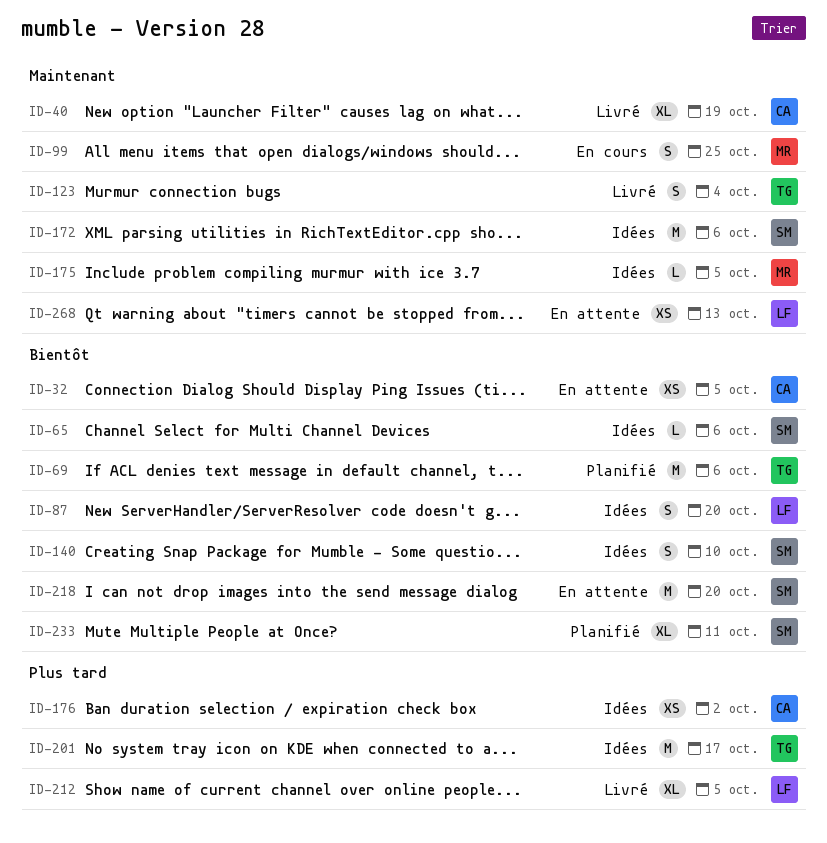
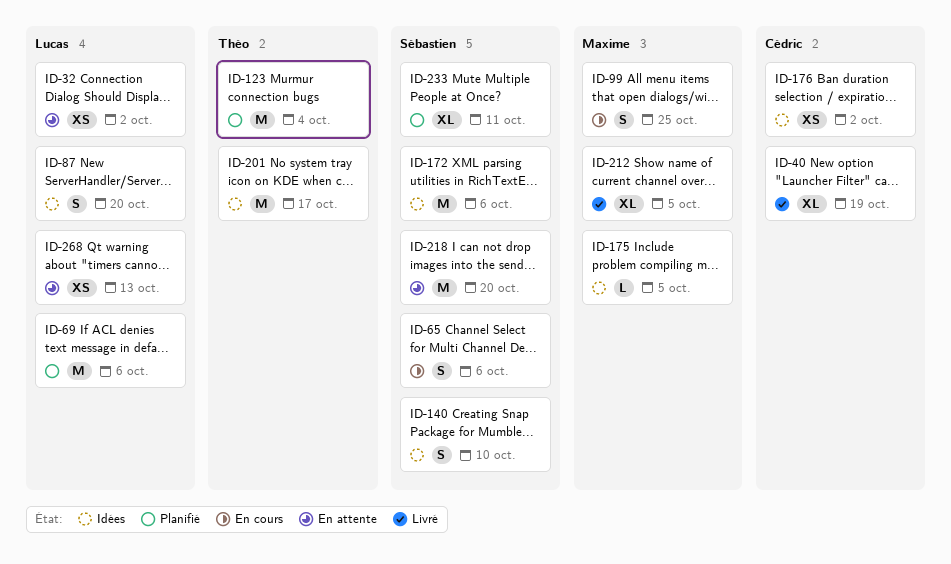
ID-32, owner: Cédric -> Lucas
ID-32, due: Oct 5 -> Oct 2
ID-65, status: Idées -> En cours
ID-65, estimate: L -> S
ID-69, owner: Théo -> Lucas
ID-123, status: Livré -> Planifié
ID-123, estimate: S -> M
ID-212, owner: Lucas -> Maxime

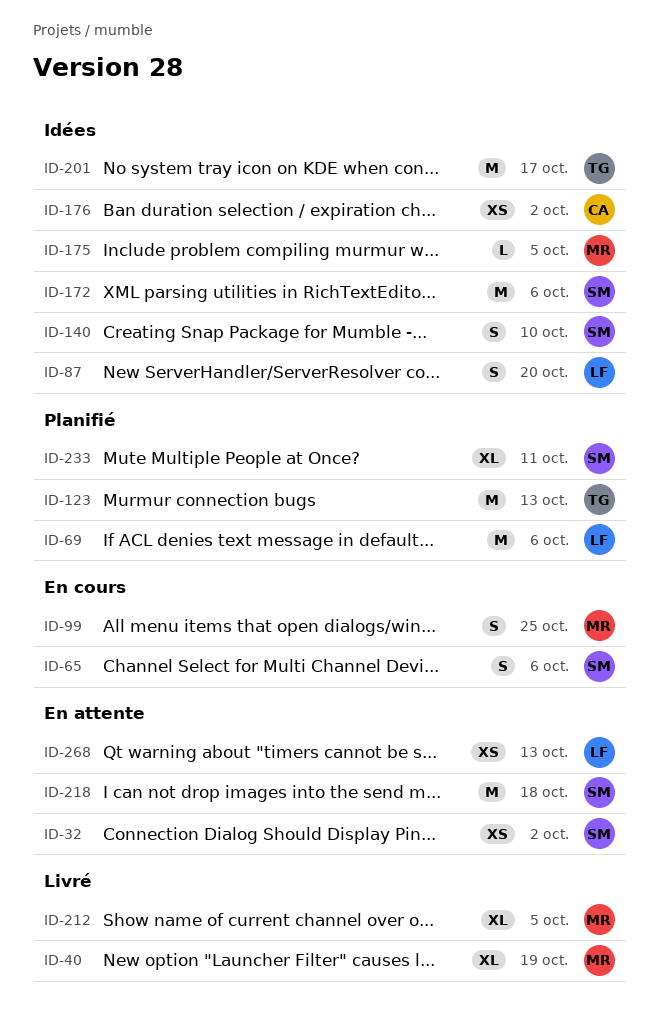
ID-32, owner: Lucas -> Sébastien
ID-40, owner: Cédric -> Maxime
ID-123, due: Oct 4 -> Oct 13
ID-218, due: Oct 20 -> Oct 18

